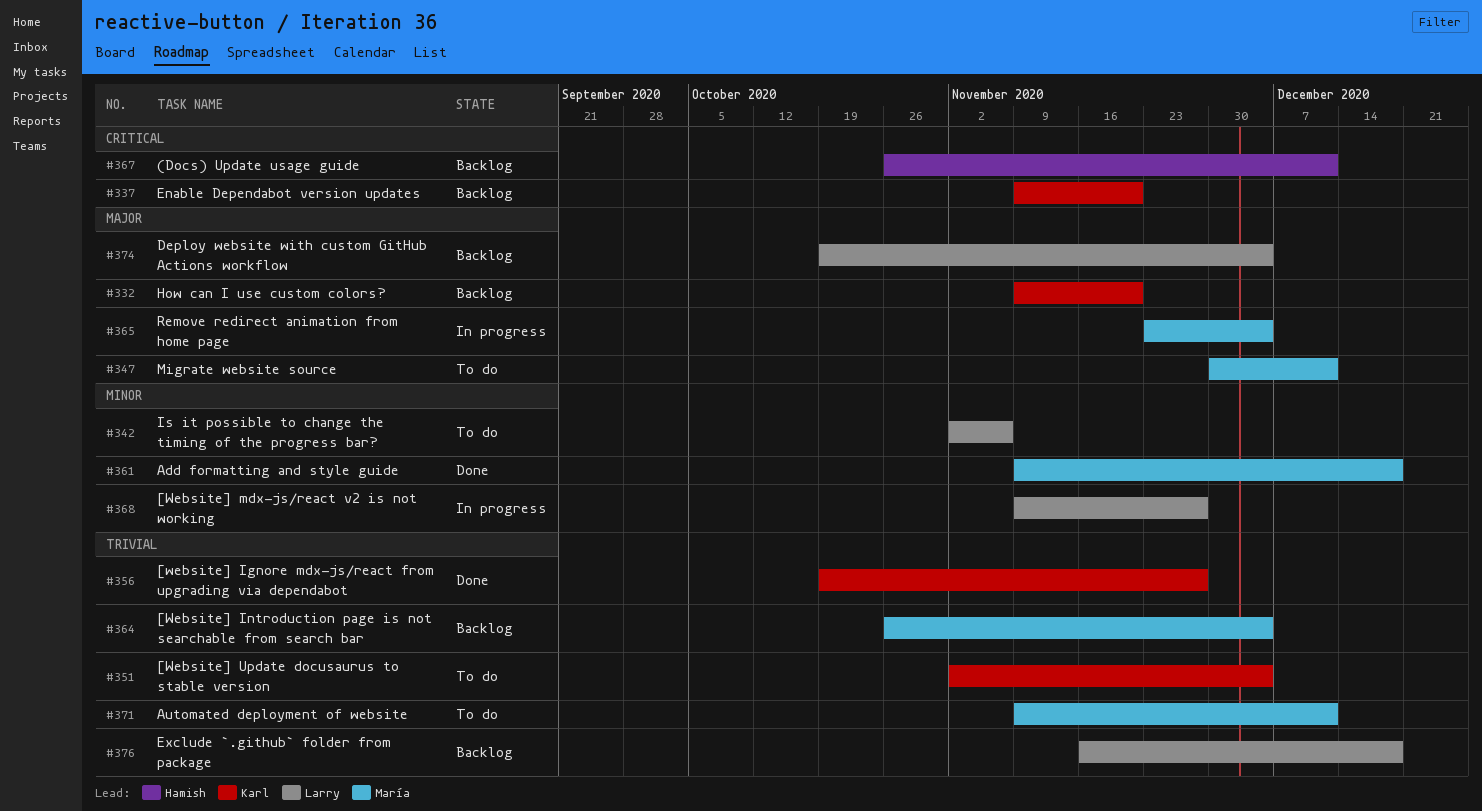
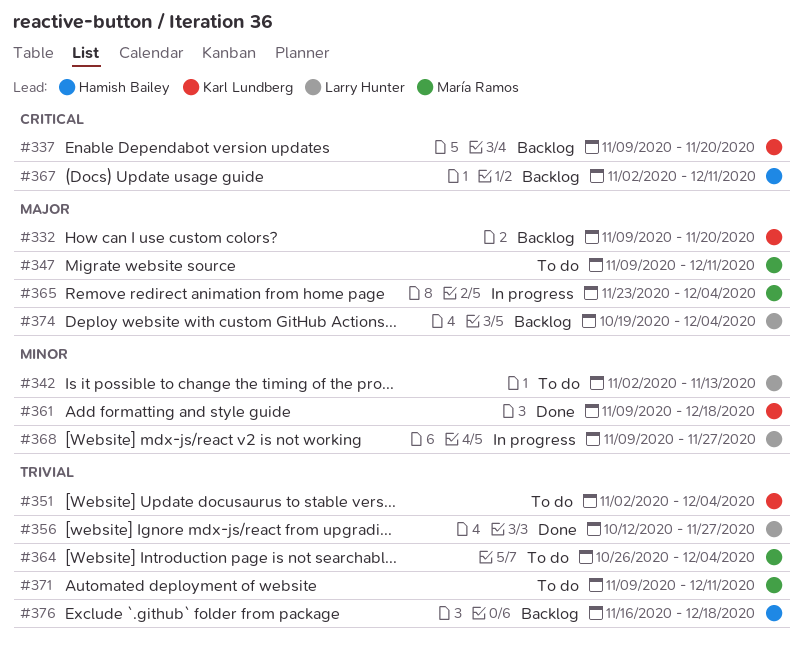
#342, due: Nov 6 -> Nov 13
#347, start: Nov 30 -> Nov 9
#356, owner: Karl Lundberg -> Larry Hunter
#356, start: Oct 19 -> Oct 12
#361, owner: María Ramos -> Karl Lundberg
#364, status: Backlog -> To do
#367, start: Oct 26 -> Nov 2
#376, owner: Larry Hunter -> Hamish Bailey

